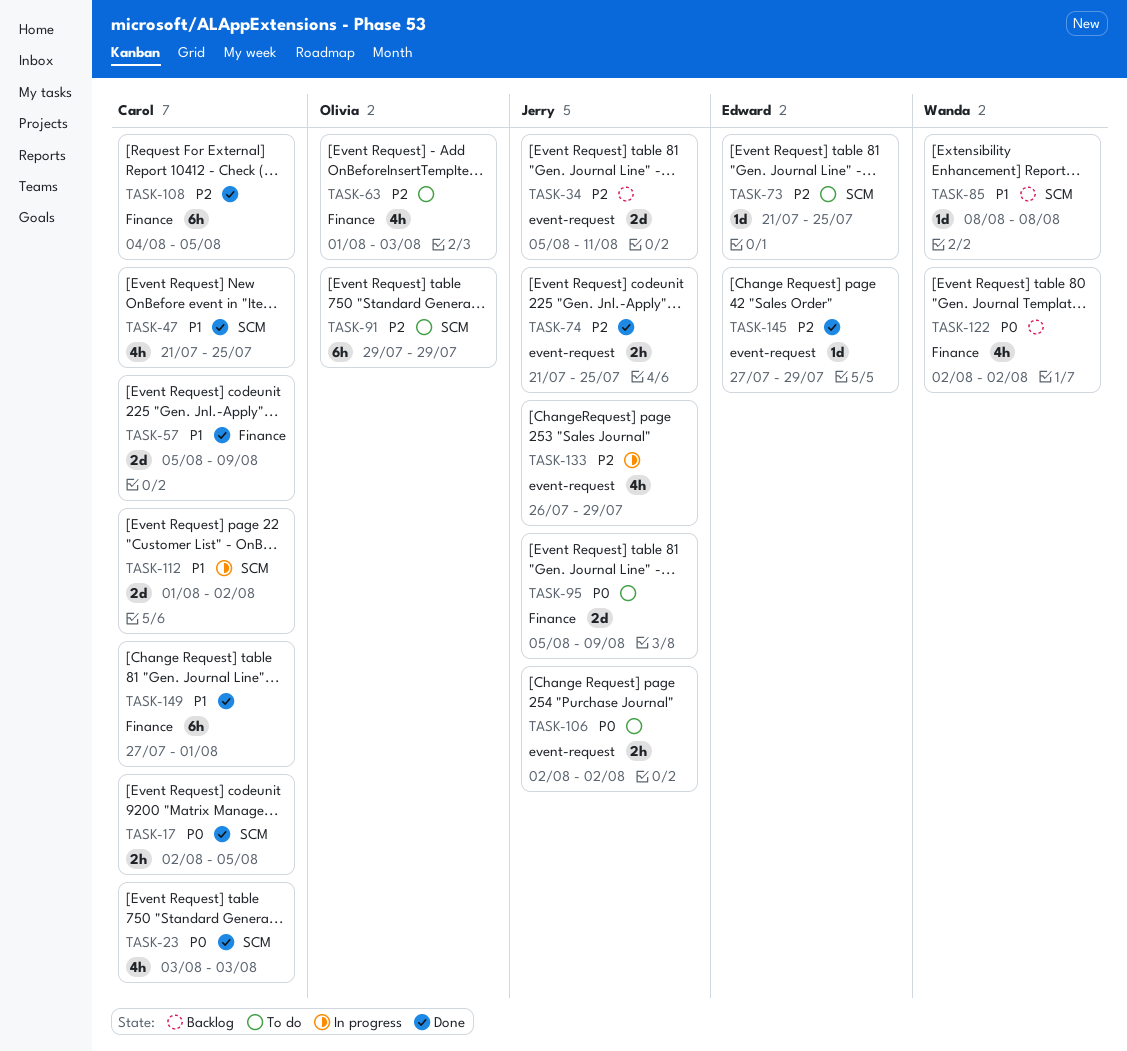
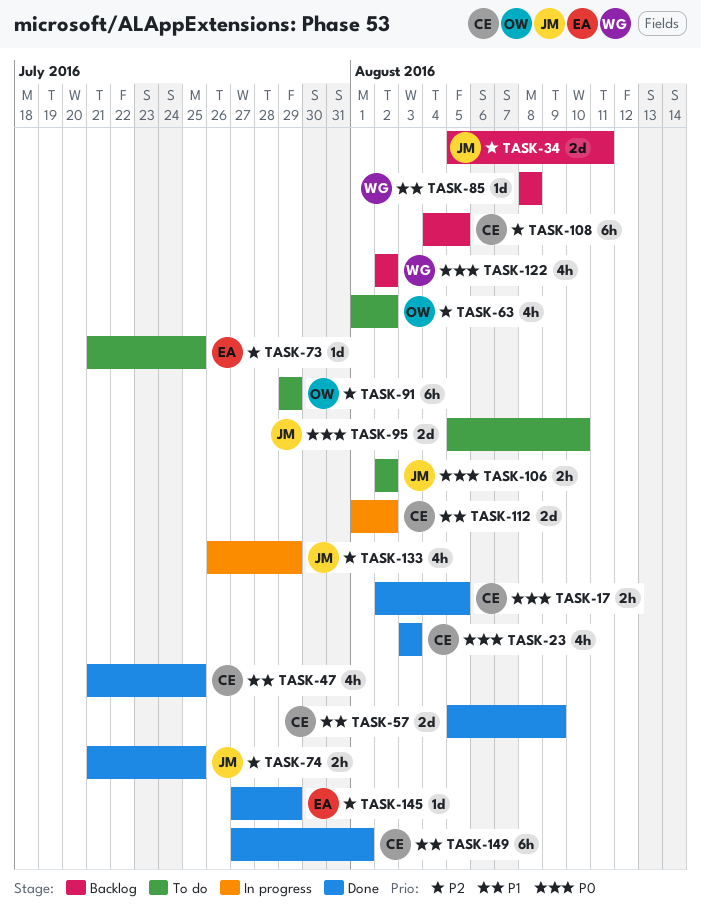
TASK-63, due: Aug 3 -> Aug 2
TASK-95, due: Aug 9 -> Aug 10
TASK-108, status: Done -> Backlog

